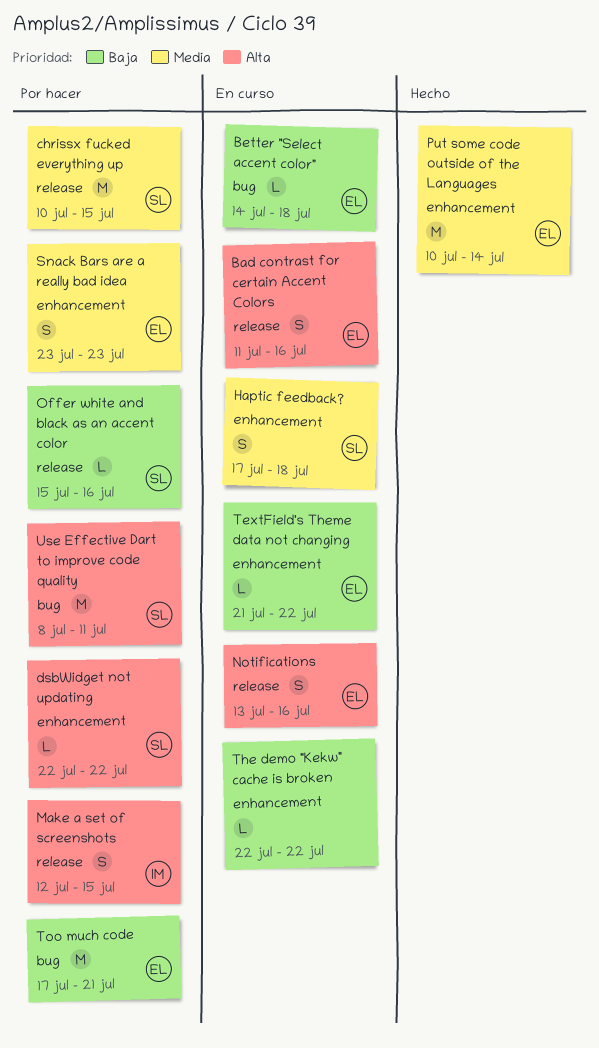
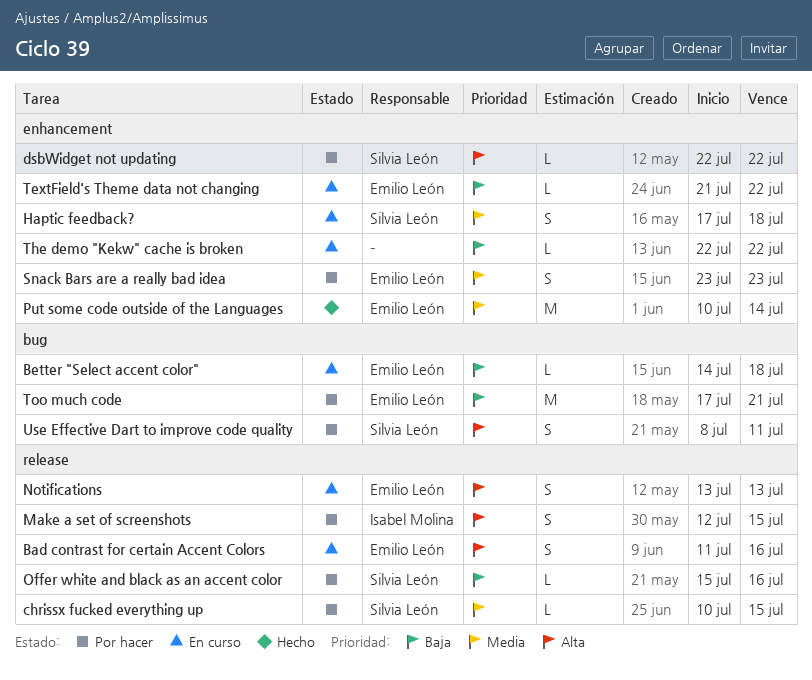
chrissx fucked everything up, estimate: M -> L
Notifications, due: Jul 16 -> Jul 13
Use Effective Dart to improve code quality, estimate: M -> S

